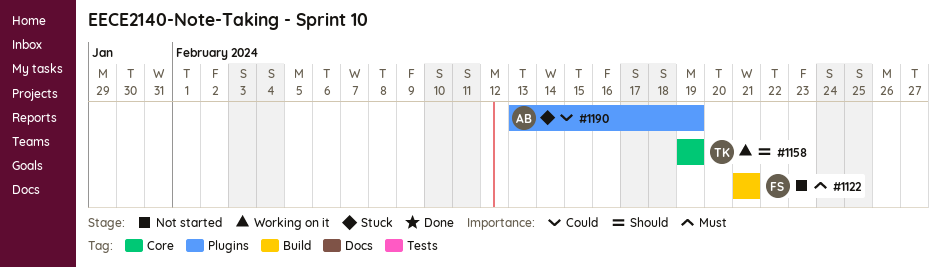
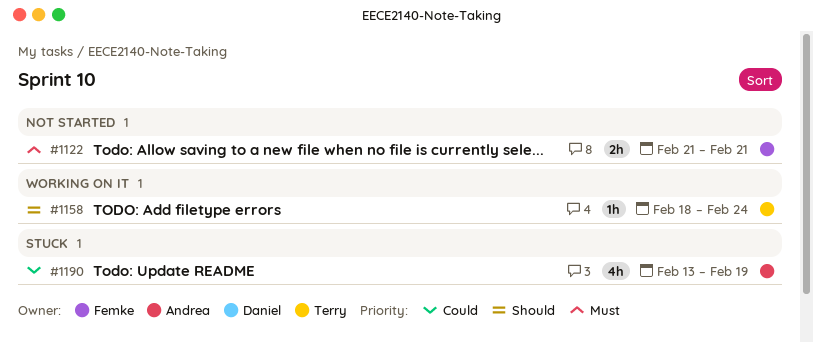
#1158, start: Feb 19 -> Feb 18
#1158, due: Feb 19 -> Feb 24

